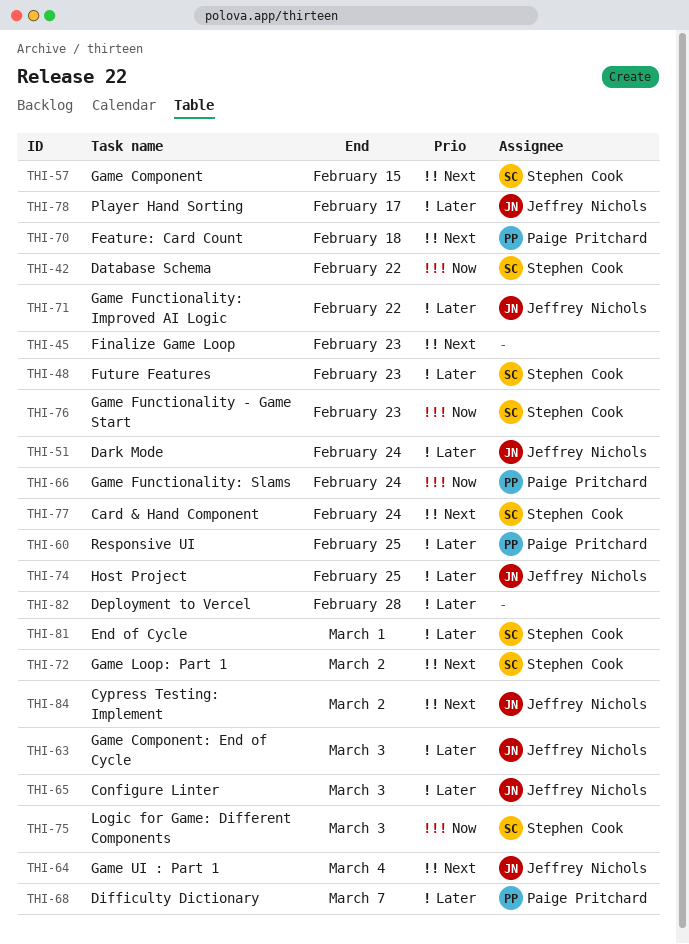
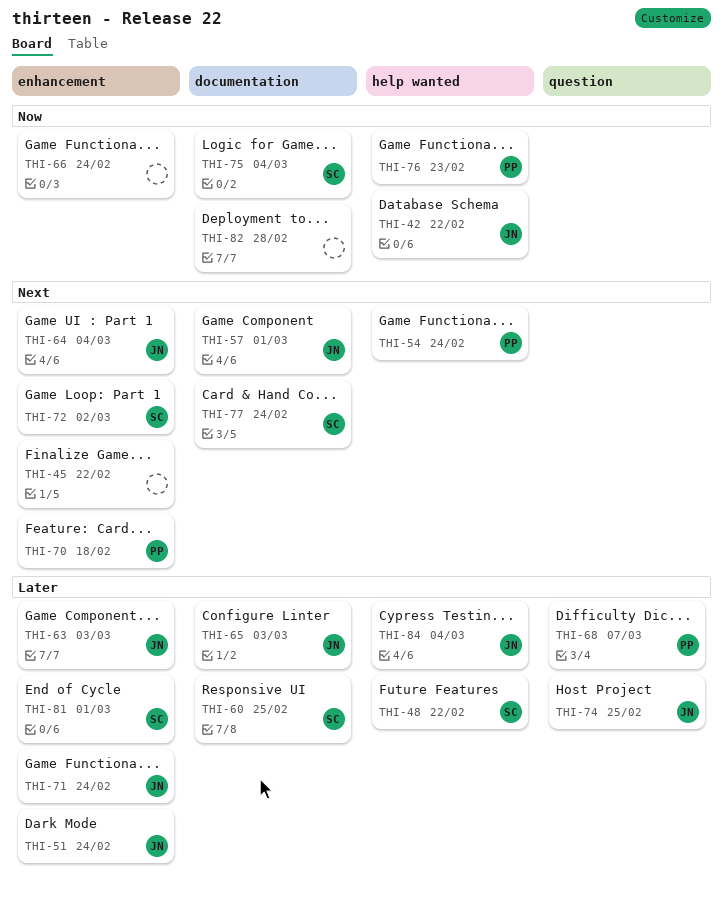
THI-42, owner: Stephen Cook -> Jeffrey Nichols
THI-45, due: Feb 23 -> Feb 22
THI-48, due: Feb 23 -> Feb 22
THI-54: none -> present
THI-57, owner: Stephen Cook -> Jeffrey Nichols
THI-57, due: Feb 15 -> Mar 1
THI-60, owner: Paige Pritchard -> Stephen Cook
THI-66, owner: Paige Pritchard -> none
THI-71, due: Feb 22 -> Feb 24
THI-75, due: Mar 3 -> Mar 4
THI-76, owner: Stephen Cook -> Paige Pritchard
THI-78: present -> none
THI-82, priority: Later -> Now
THI-84, priority: Next -> Later
THI-84, due: Mar 2 -> Mar 4

